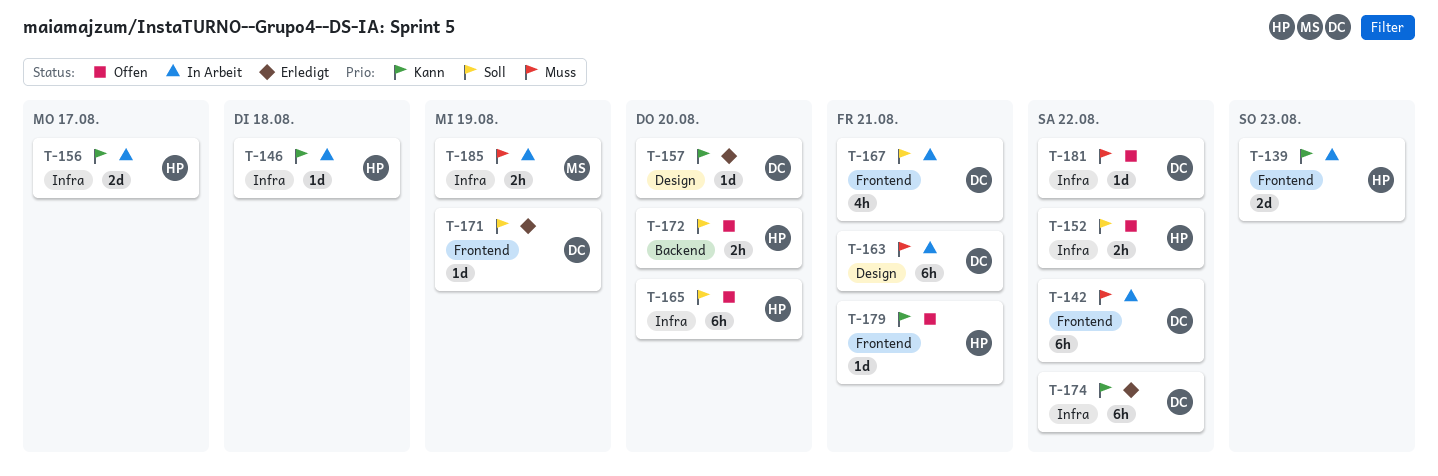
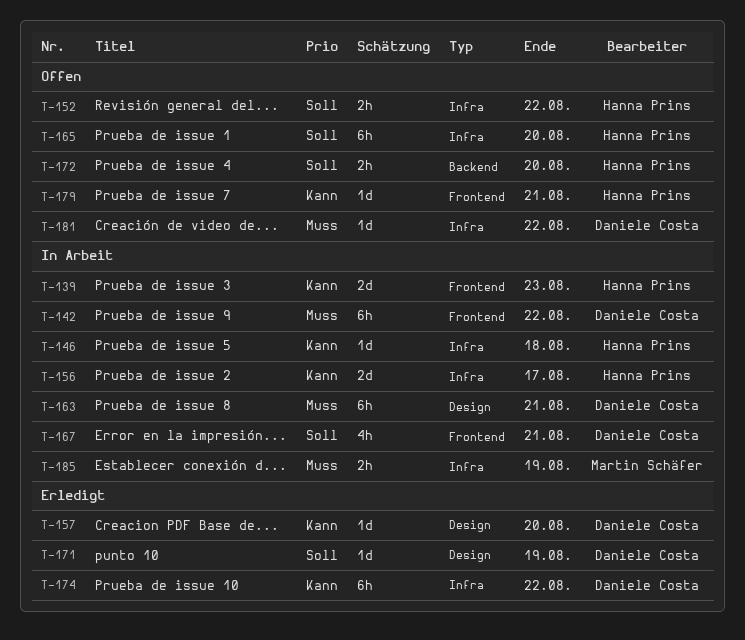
T-171, label: Frontend -> Design

